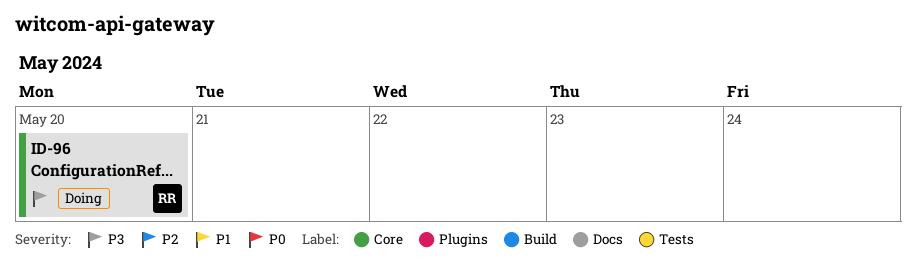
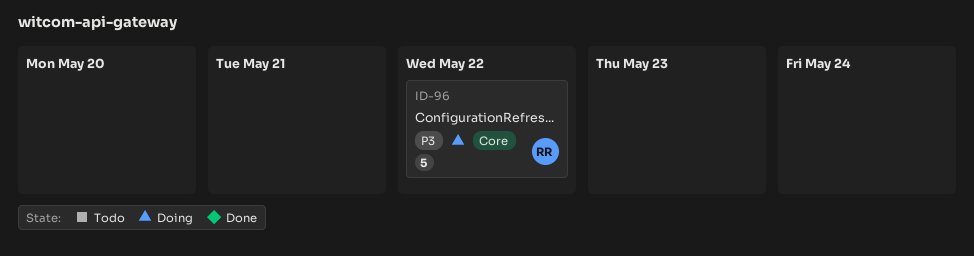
ID-96, due: May 20 -> May 22

